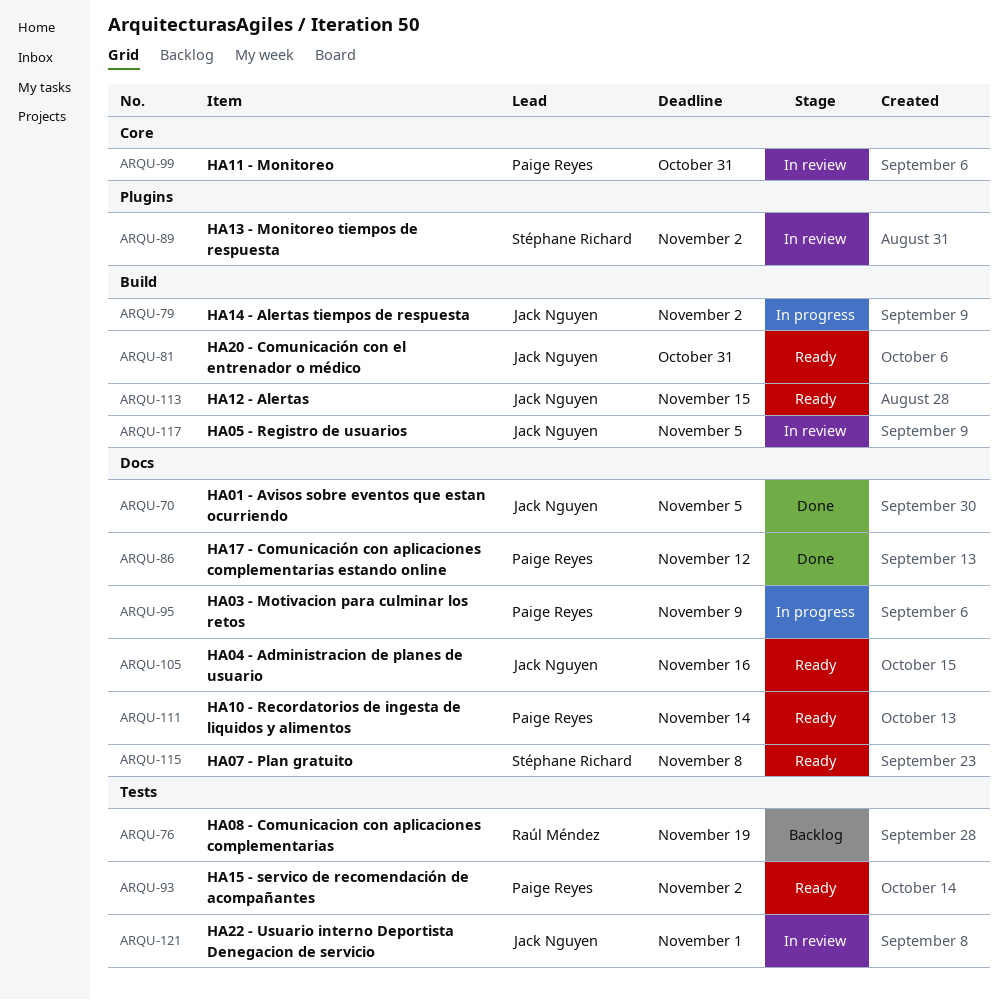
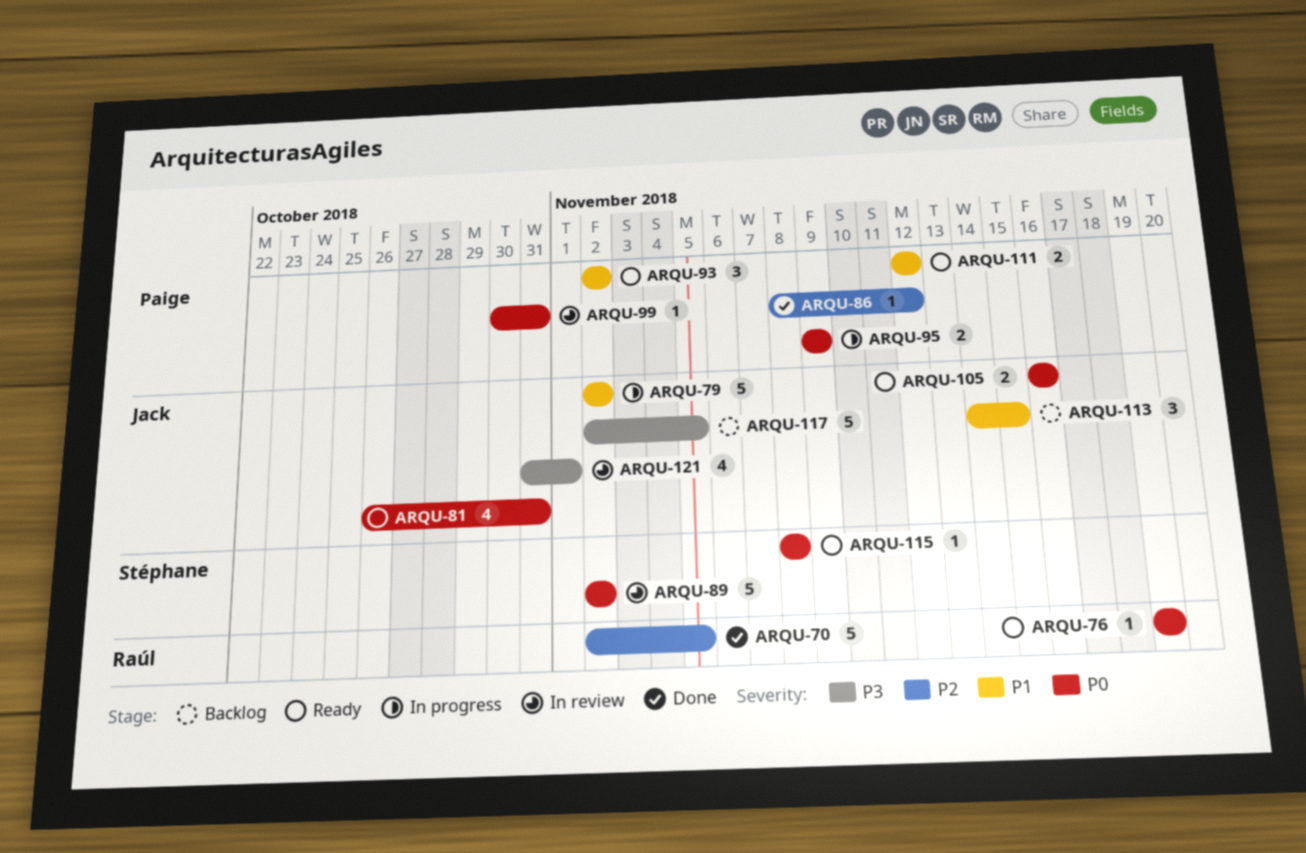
ARQU-70, owner: Jack Nguyen -> Raúl Méndez
ARQU-76, status: Backlog -> Ready
ARQU-111, due: Nov 14 -> Nov 12
ARQU-113, status: Ready -> Backlog
ARQU-117, status: In review -> Backlog

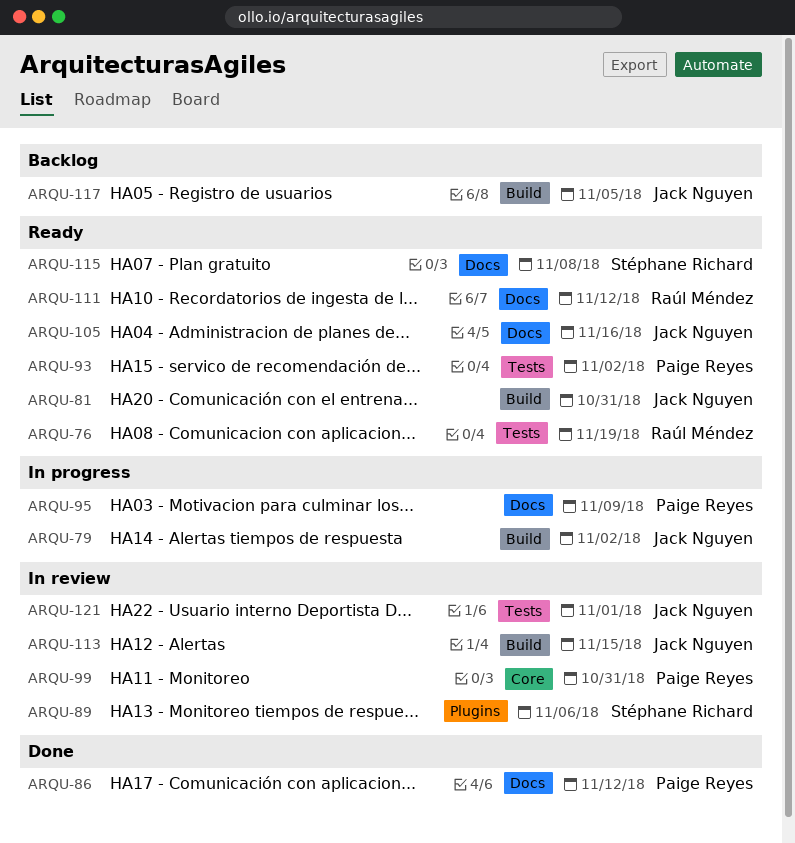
ARQU-70: present -> none
ARQU-89, due: Nov 2 -> Nov 6
ARQU-111, owner: Paige Reyes -> Raúl Méndez
ARQU-113, status: Backlog -> In review

